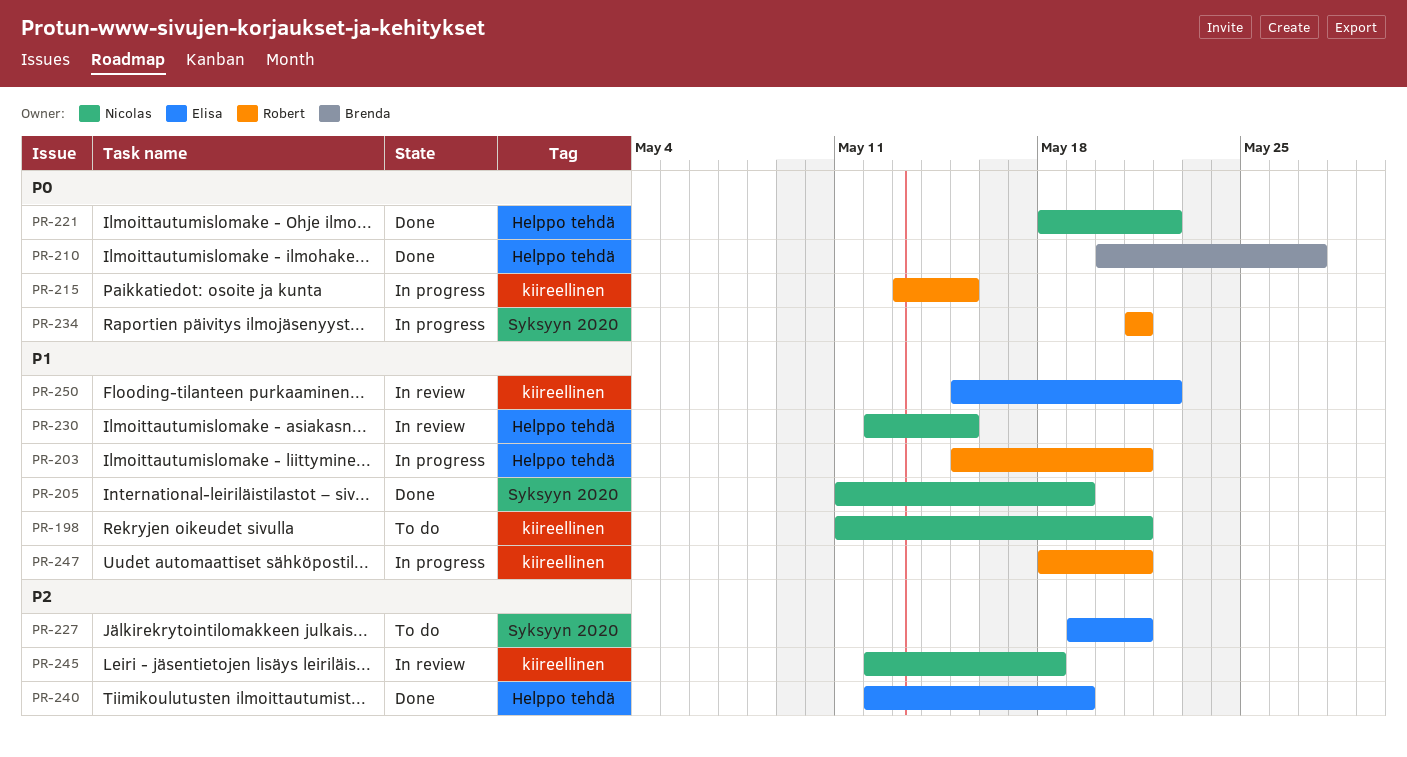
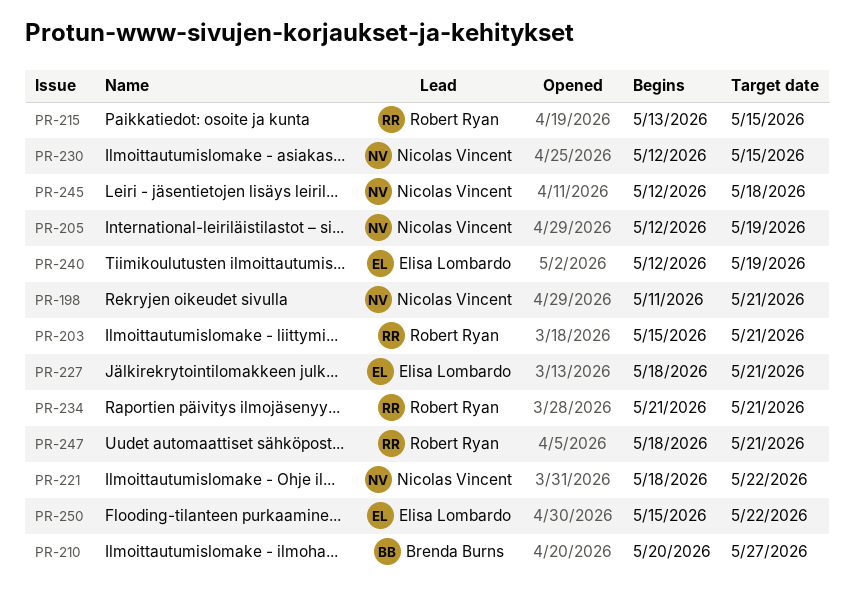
PR-205, start: May 11 -> May 12
PR-227, start: May 19 -> May 18

